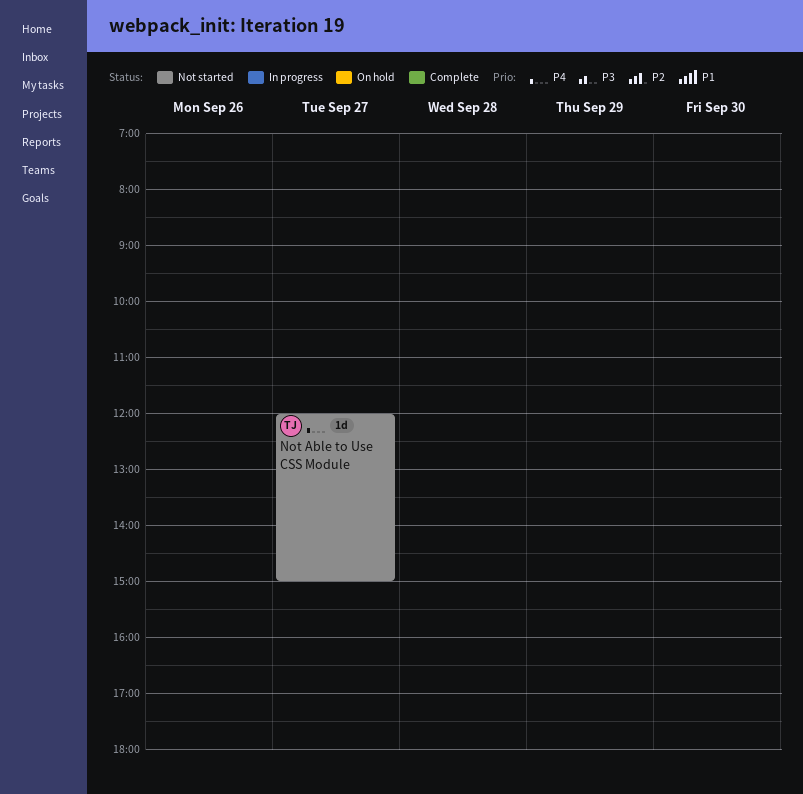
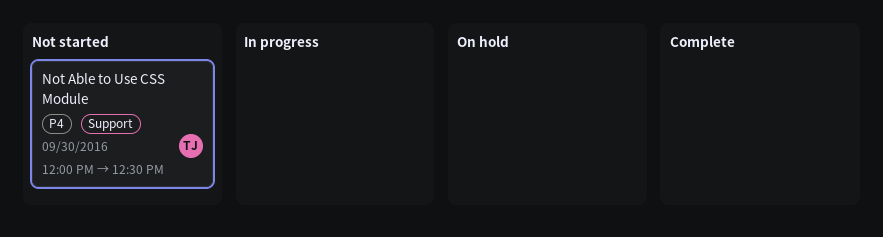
Not Able to Use CSS Module, day: Sep 27 -> Sep 30
Not Able to Use CSS Module, ends: 15:00 -> 12:30

